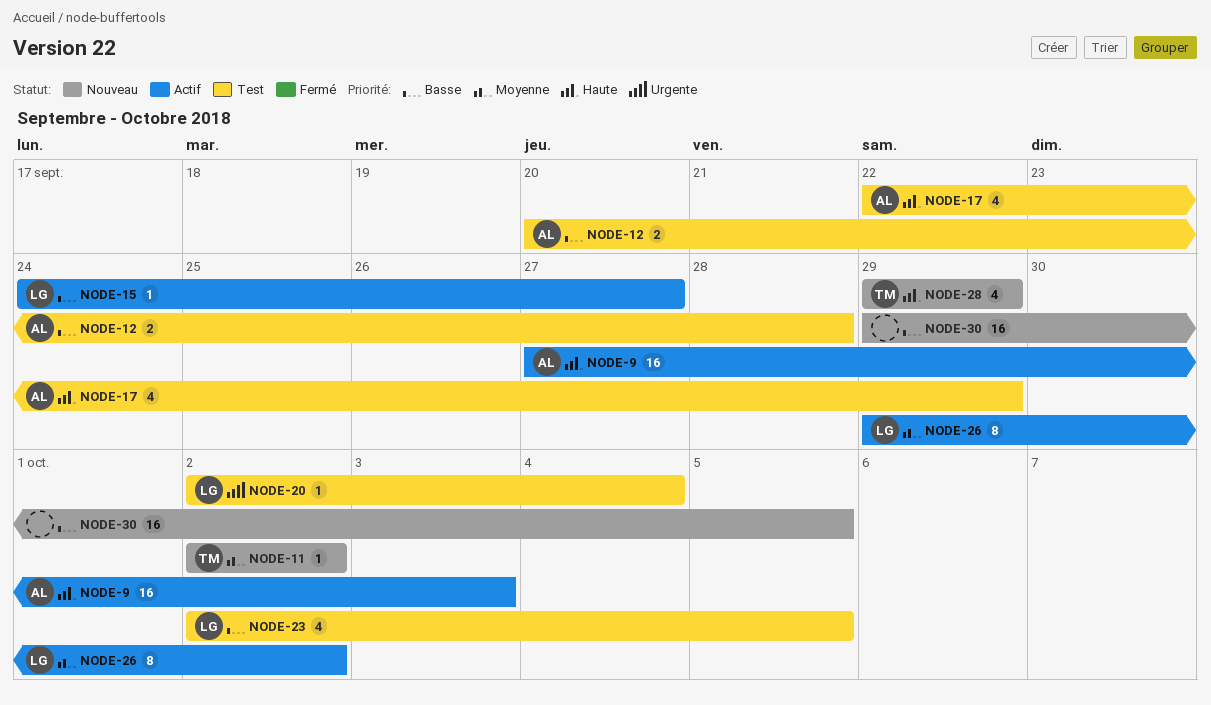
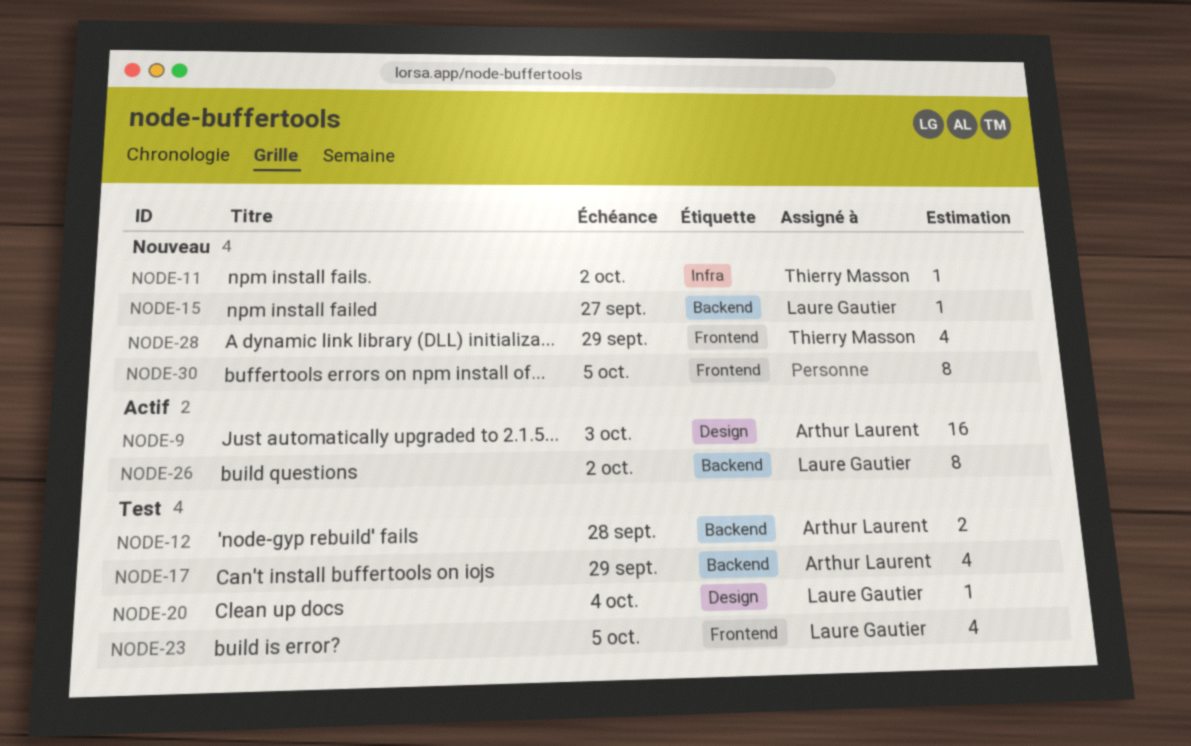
NODE-15, status: Actif -> Nouveau
NODE-30, estimate: 16 -> 8

